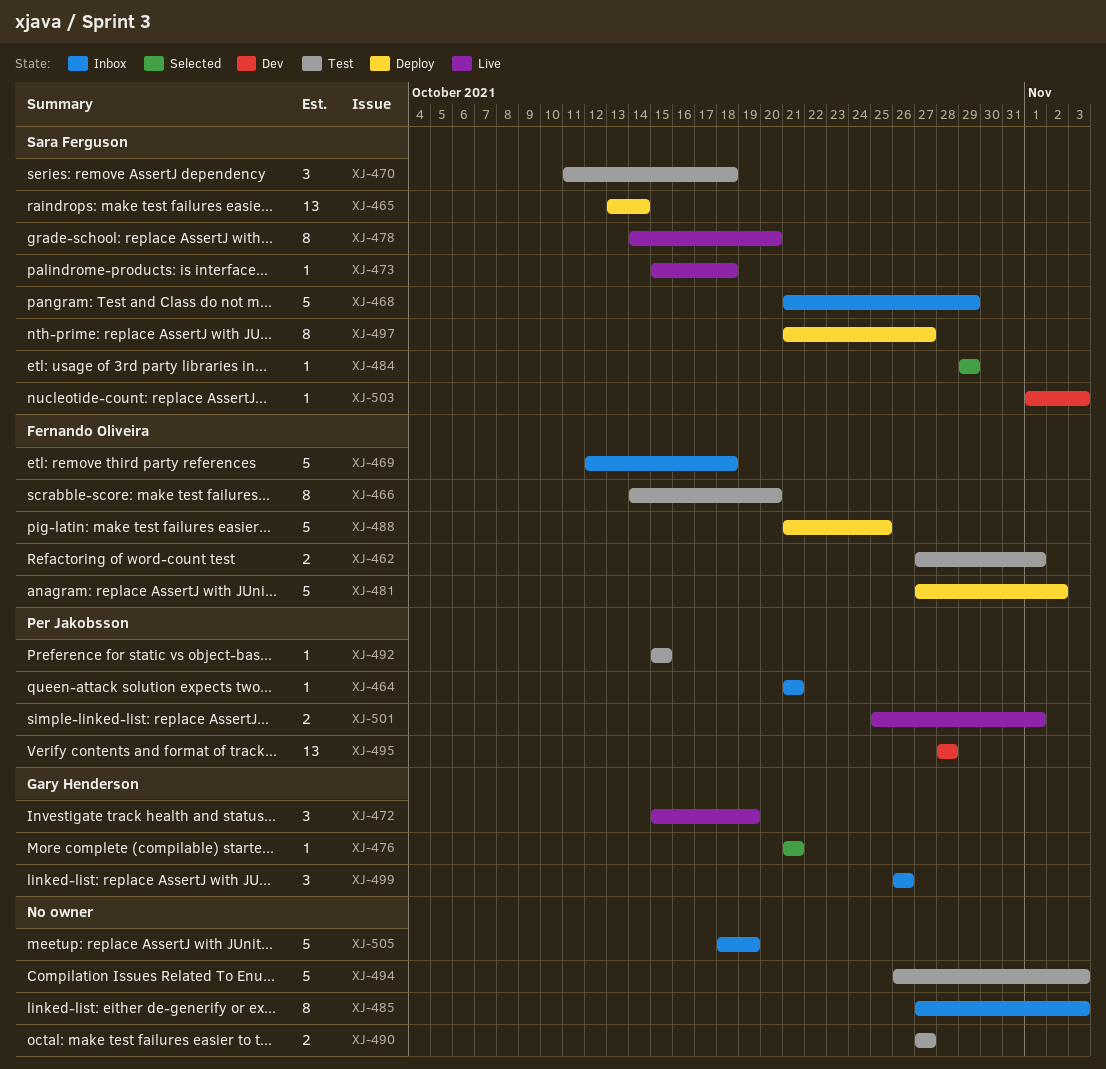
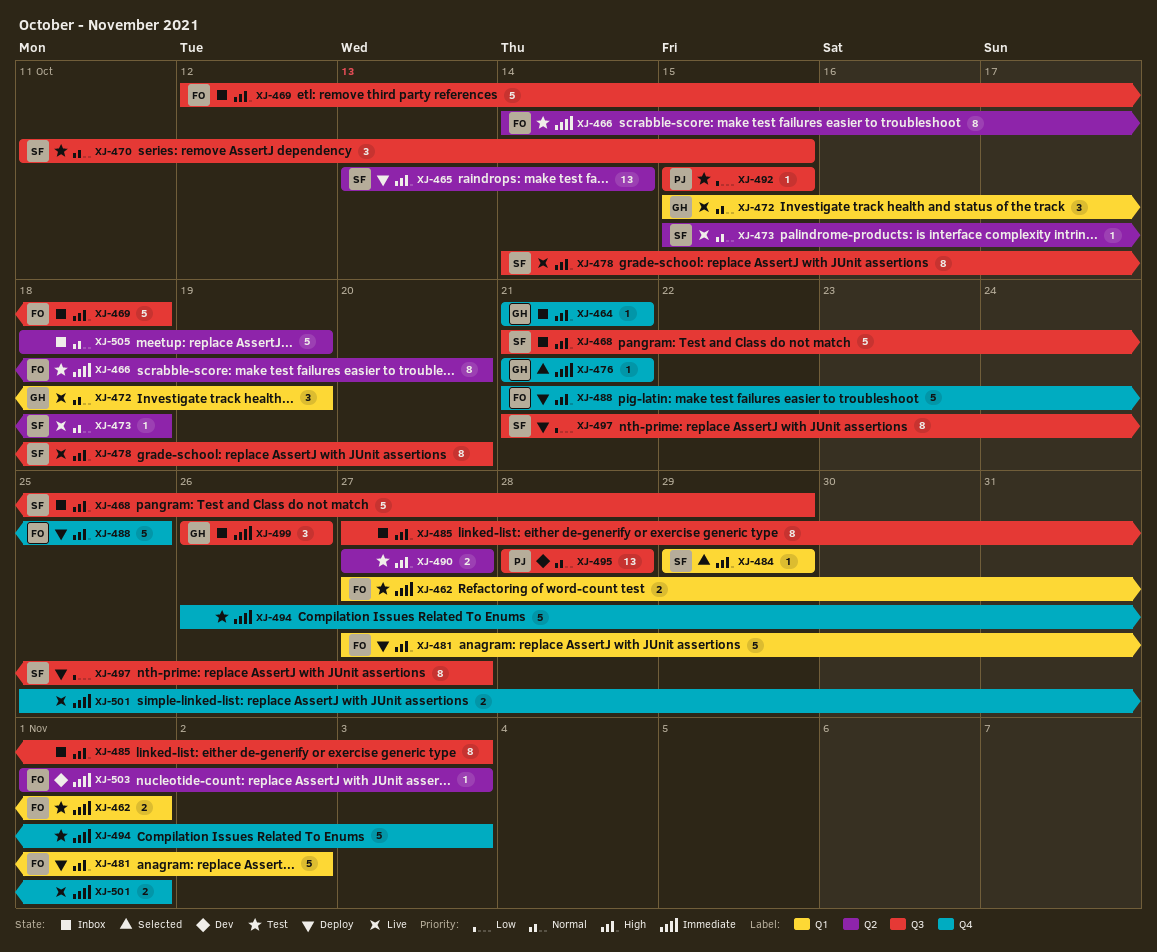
XJ-464, owner: Per Jakobsson -> Gary Henderson
XJ-470, due: Oct 18 -> Oct 15
XJ-501, owner: Per Jakobsson -> none
XJ-503, owner: Sara Ferguson -> Fernando Oliveira

